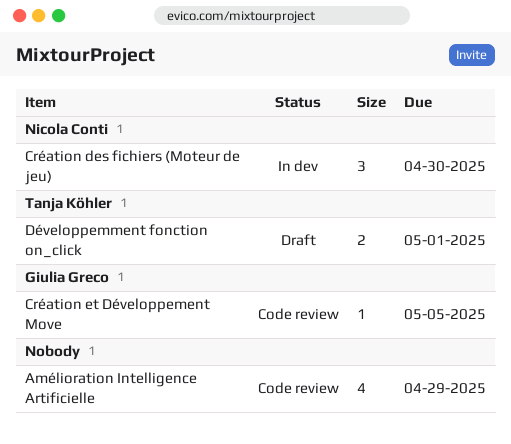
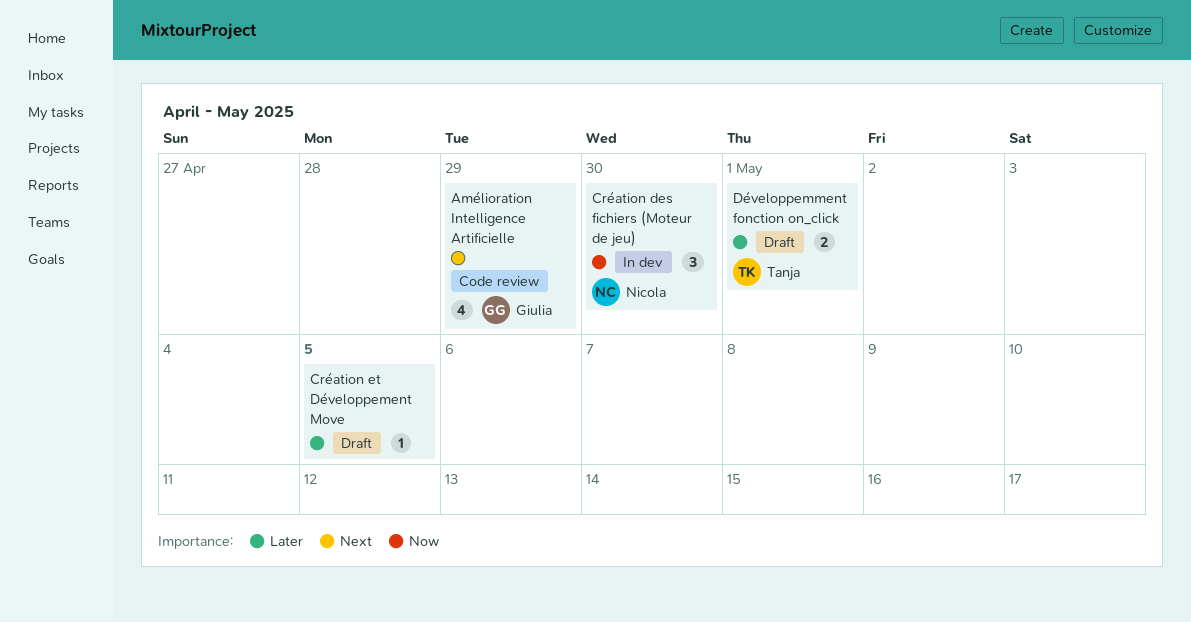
Amélioration Intelligence Artificielle, owner: none -> Giulia Greco
Création et Développement Move, status: Code review -> Draft
Création et Développement Move, owner: Giulia Greco -> none

